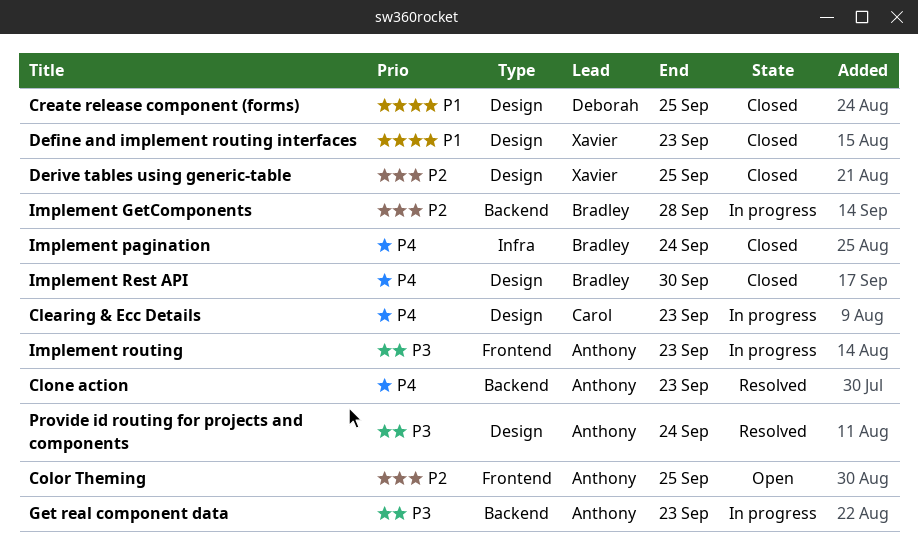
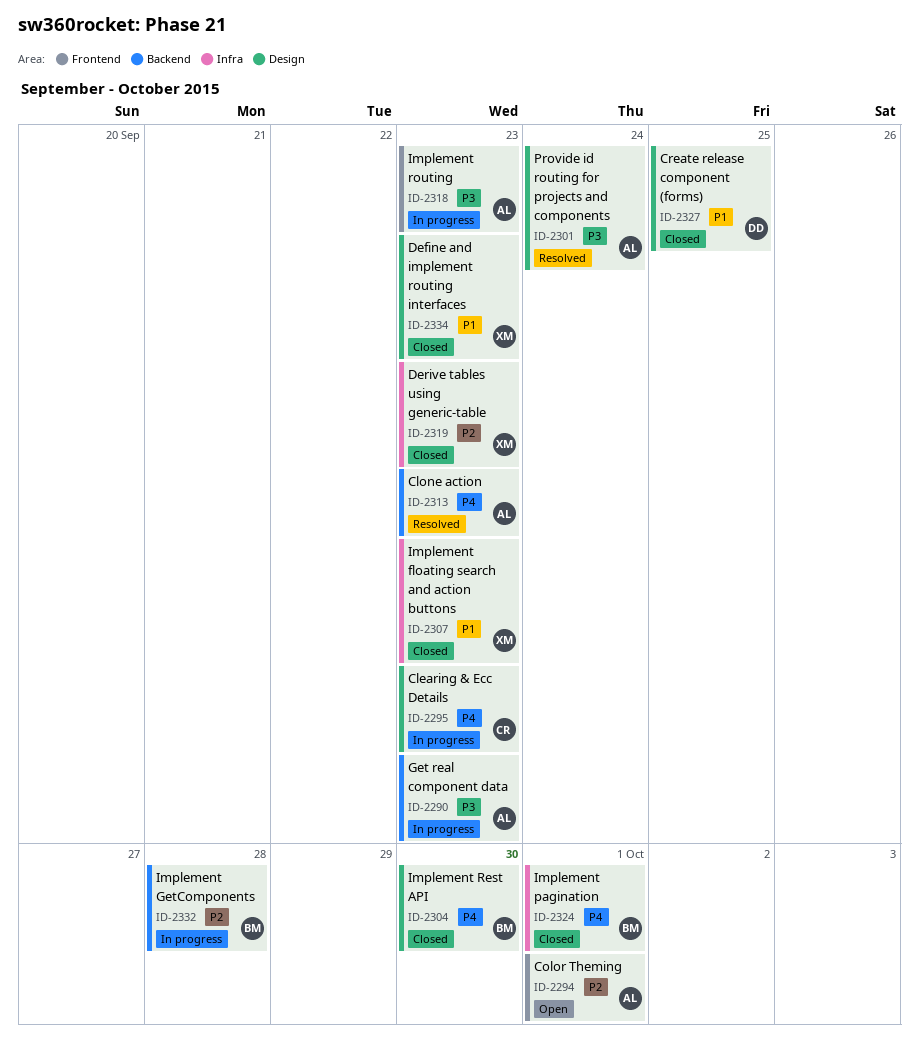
Color Theming, due: Sep 25 -> Oct 1
Derive tables using generic-table, label: Design -> Infra
Derive tables using generic-table, due: Sep 25 -> Sep 23
Implement floating search and action buttons: none -> present
Implement pagination, due: Sep 24 -> Oct 1

